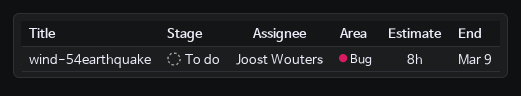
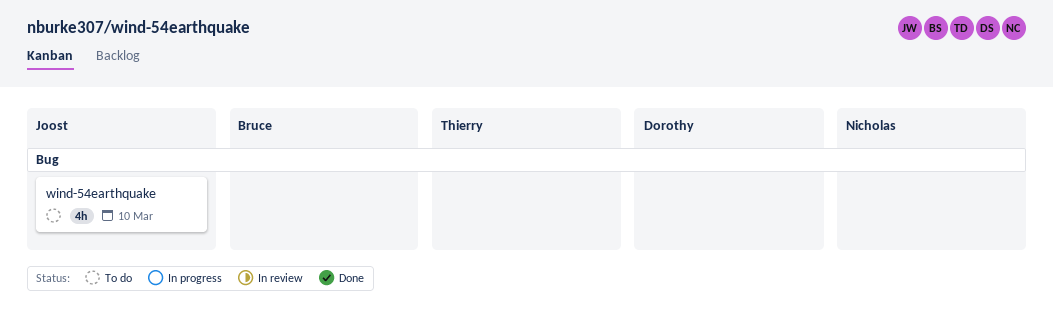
wind-54earthquake, estimate: 8h -> 4h
wind-54earthquake, due: Mar 9 -> Mar 10

